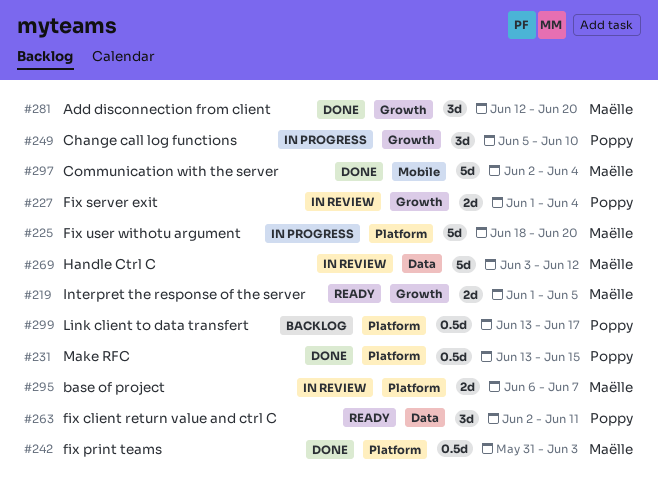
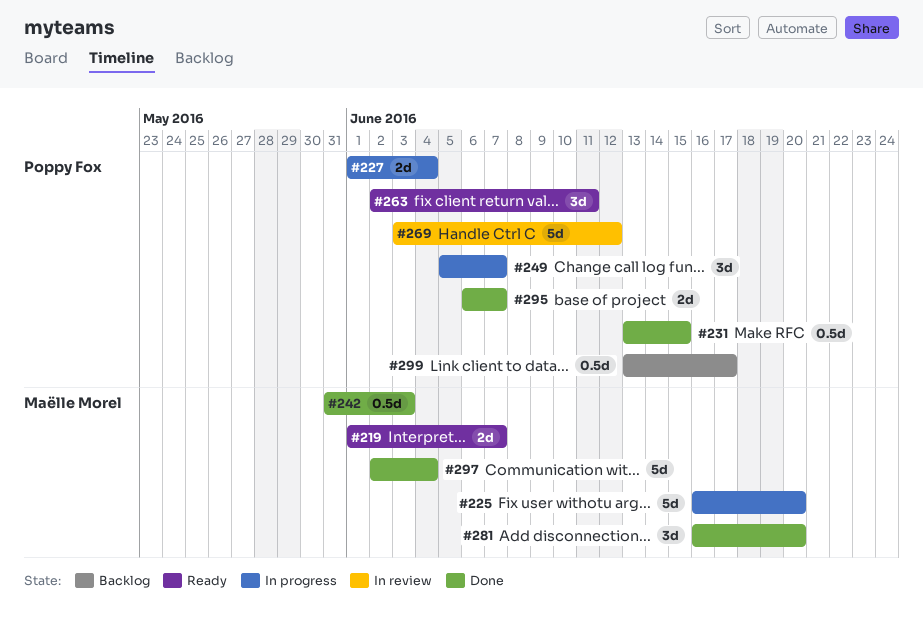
#219, due: Jun 5 -> Jun 7
#225, start: Jun 18 -> Jun 16
#227, status: In review -> In progress
#249, due: Jun 10 -> Jun 7
#269, owner: Maëlle Morel -> Poppy Fox
#281, start: Jun 12 -> Jun 16
#295, status: In review -> Done
#295, owner: Maëlle Morel -> Poppy Fox

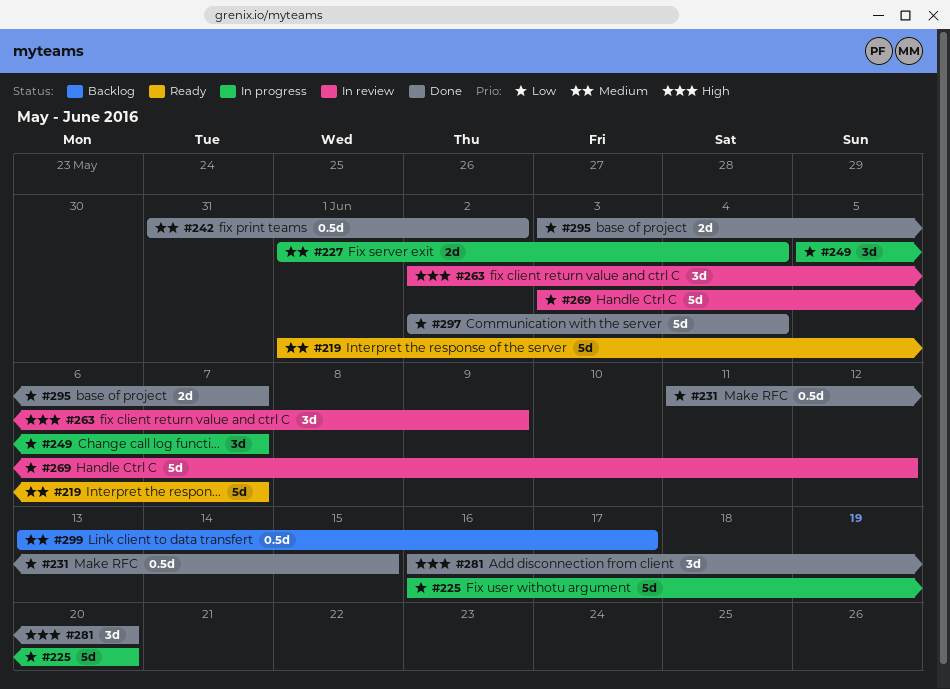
#219, estimate: 2d -> 5d
#231, start: Jun 13 -> Jun 11
#242, due: Jun 3 -> Jun 2
#263, status: Ready -> In review
#263, due: Jun 11 -> Jun 9
#295, start: Jun 6 -> Jun 3

